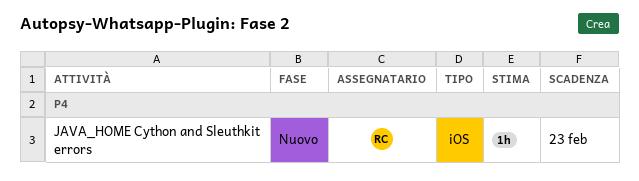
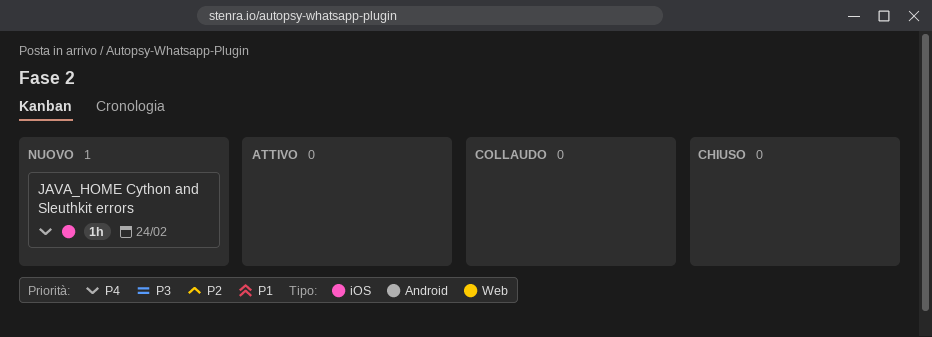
JAVA_HOME Cython and Sleuthkit errors, due: Feb 23 -> Feb 24

